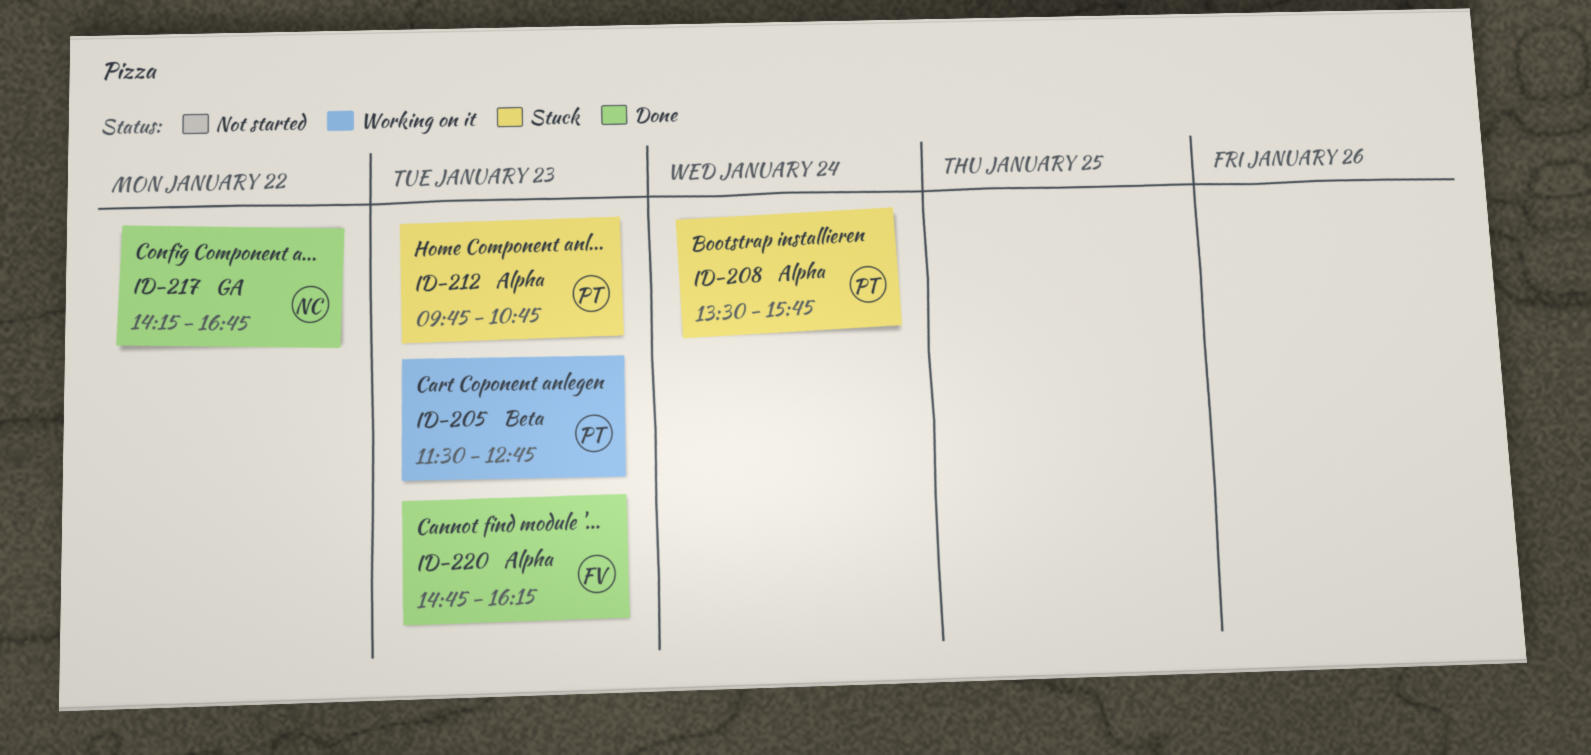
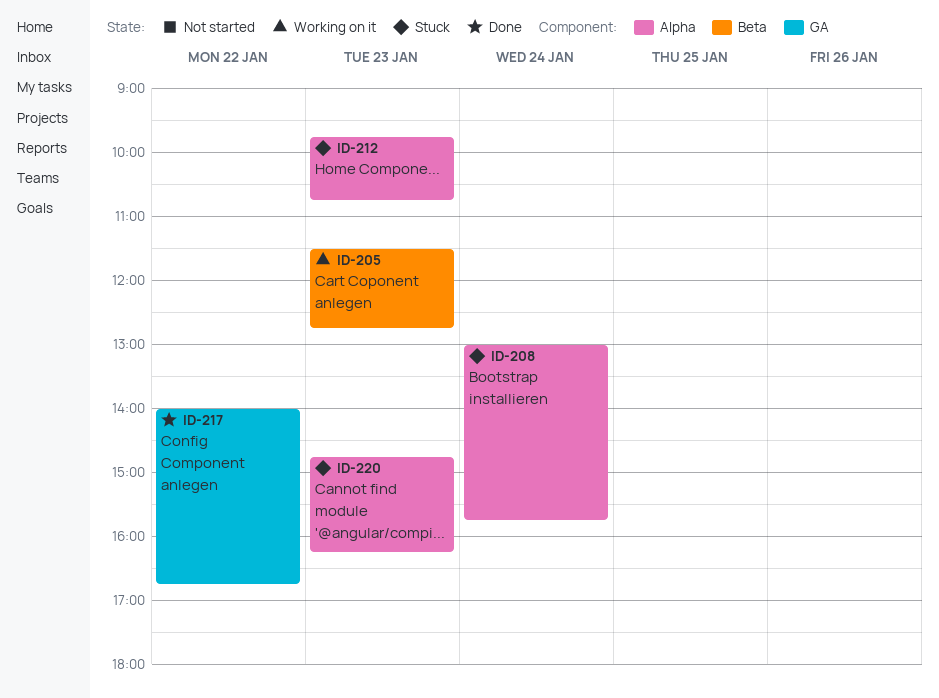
ID-208, begins: 13:30 -> 13:00
ID-217, begins: 14:15 -> 14:00
ID-220, status: Done -> Stuck

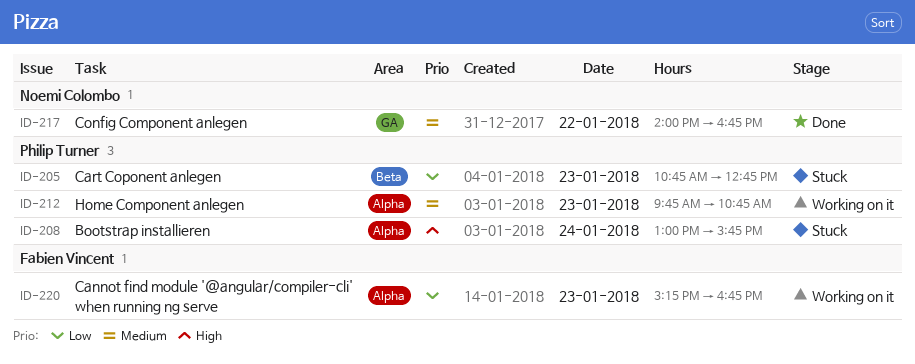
ID-205, status: Working on it -> Stuck
ID-205, begins: 11:30 -> 10:45
ID-212, status: Stuck -> Working on it
ID-220, status: Stuck -> Working on it
ID-220, begins: 14:45 -> 15:15
ID-220, ends: 16:15 -> 16:45

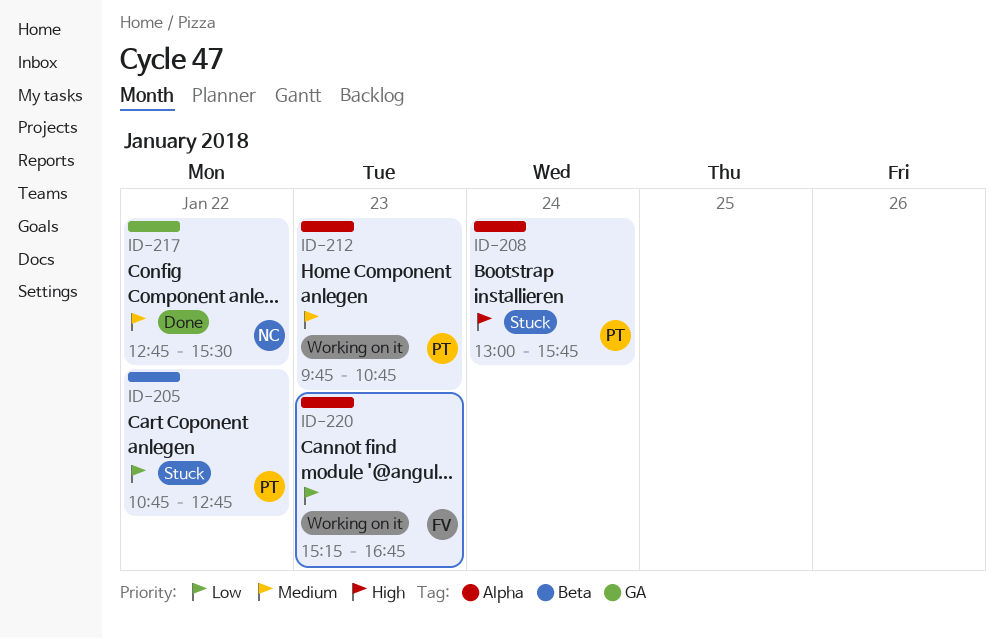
ID-205, day: Jan 23 -> Jan 22
ID-217, begins: 14:00 -> 12:45
ID-217, ends: 16:45 -> 15:30

